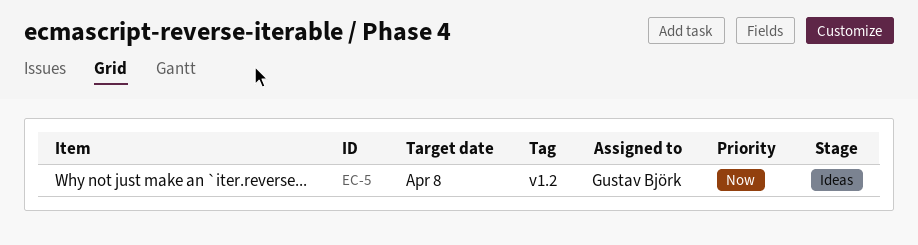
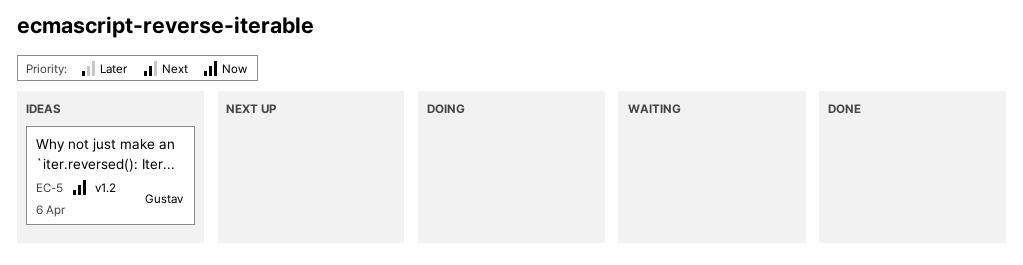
EC-5, due: Apr 8 -> Apr 6

